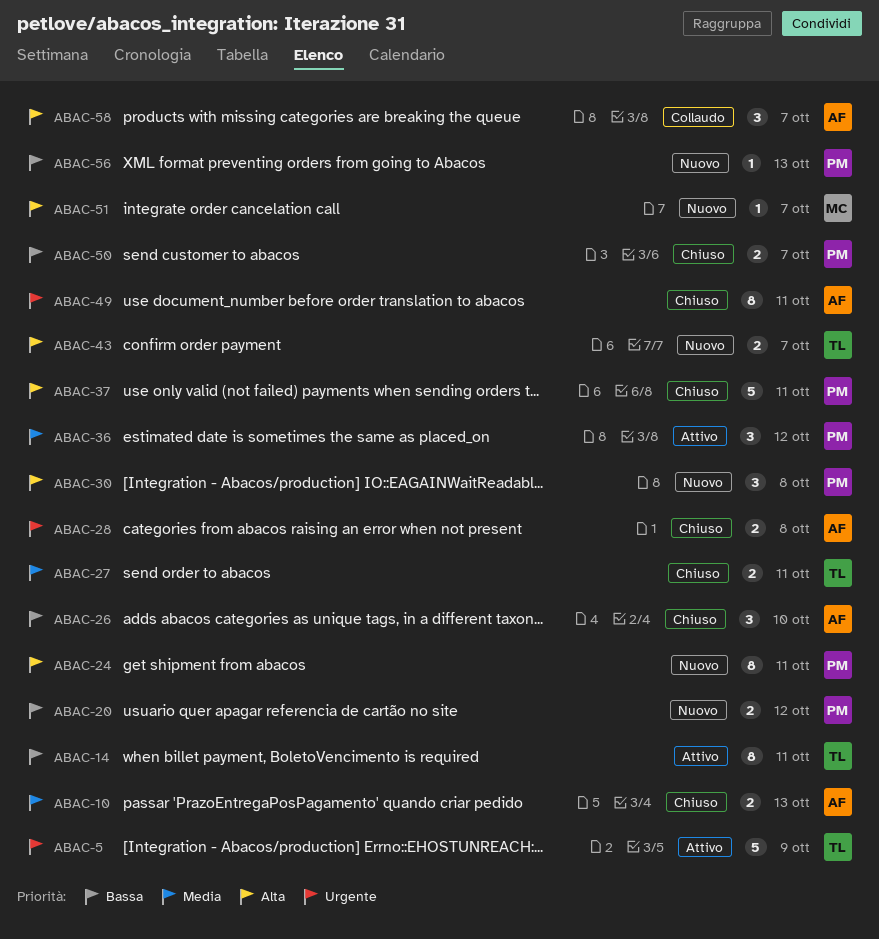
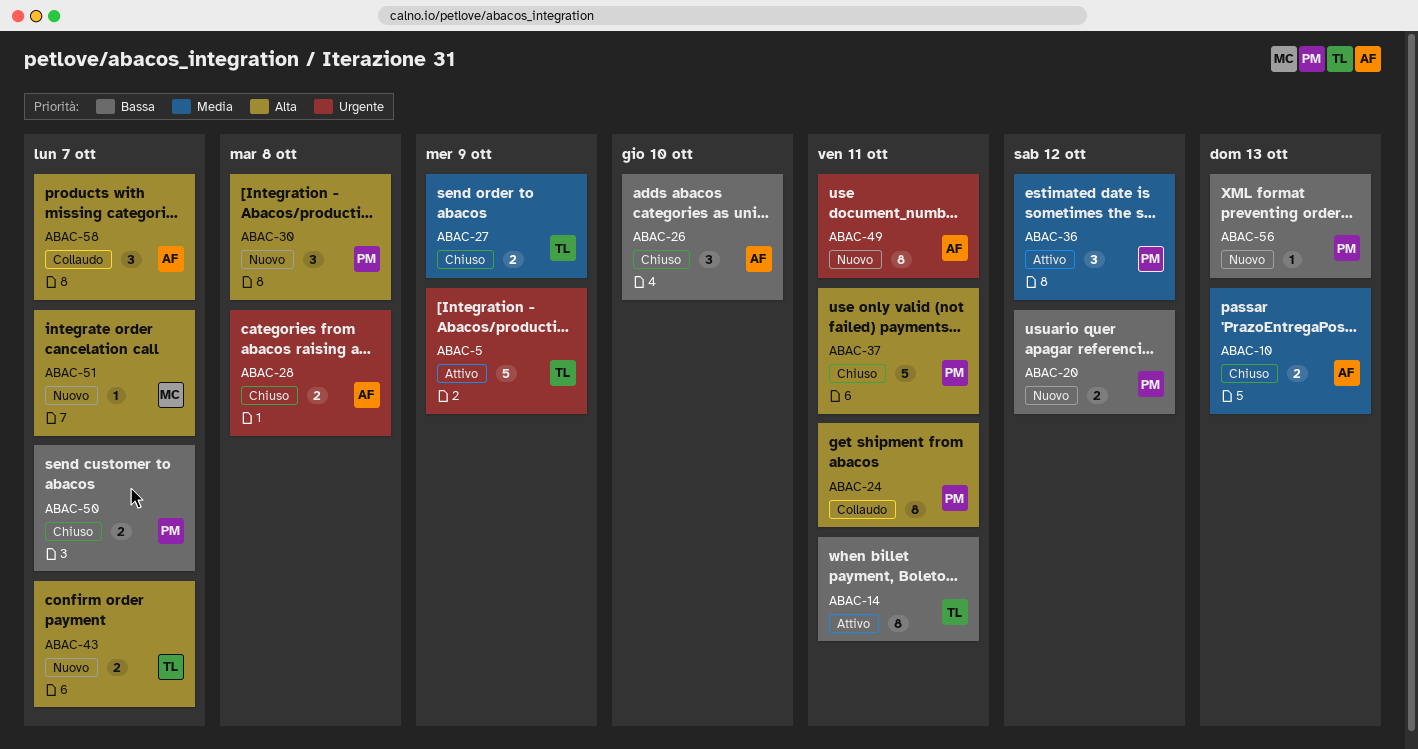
ABAC-24, status: Nuovo -> Collaudo
ABAC-27, due: Oct 11 -> Oct 9
ABAC-49, status: Chiuso -> Nuovo

